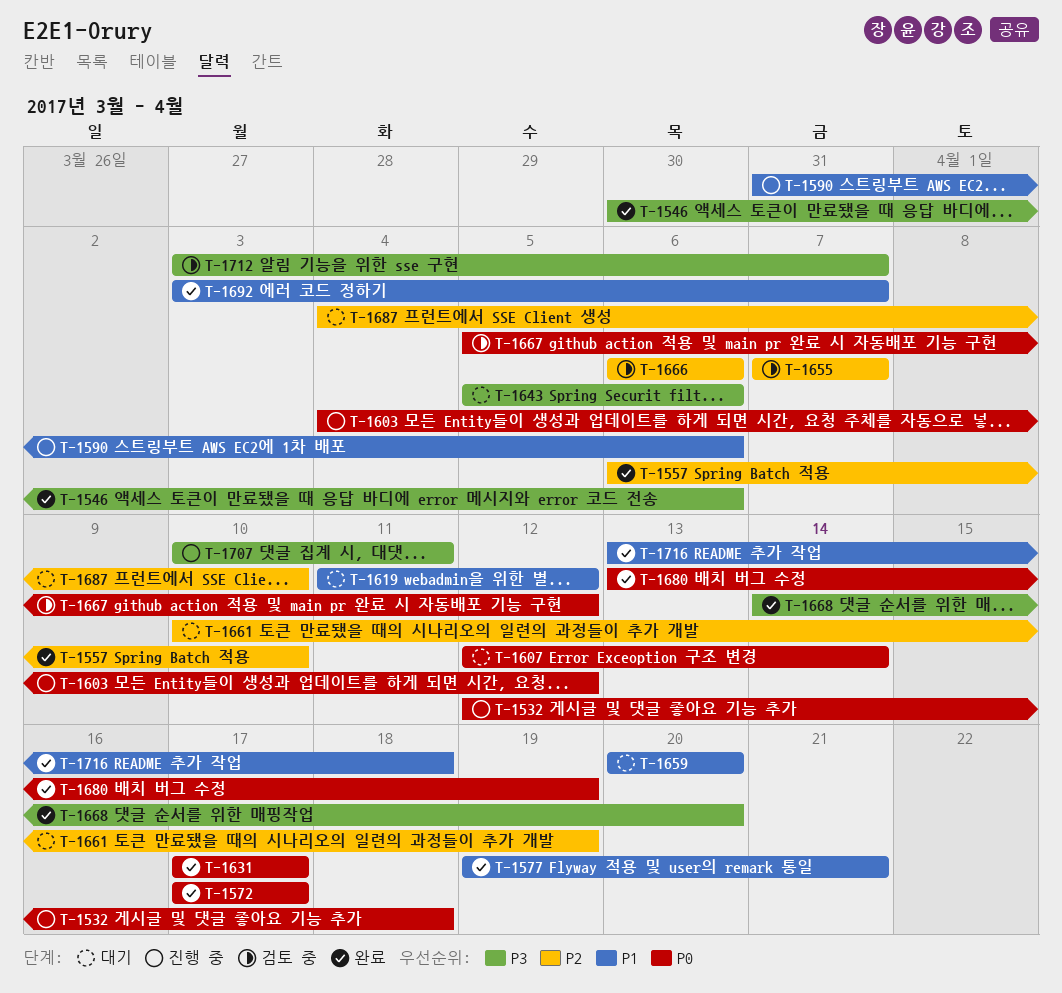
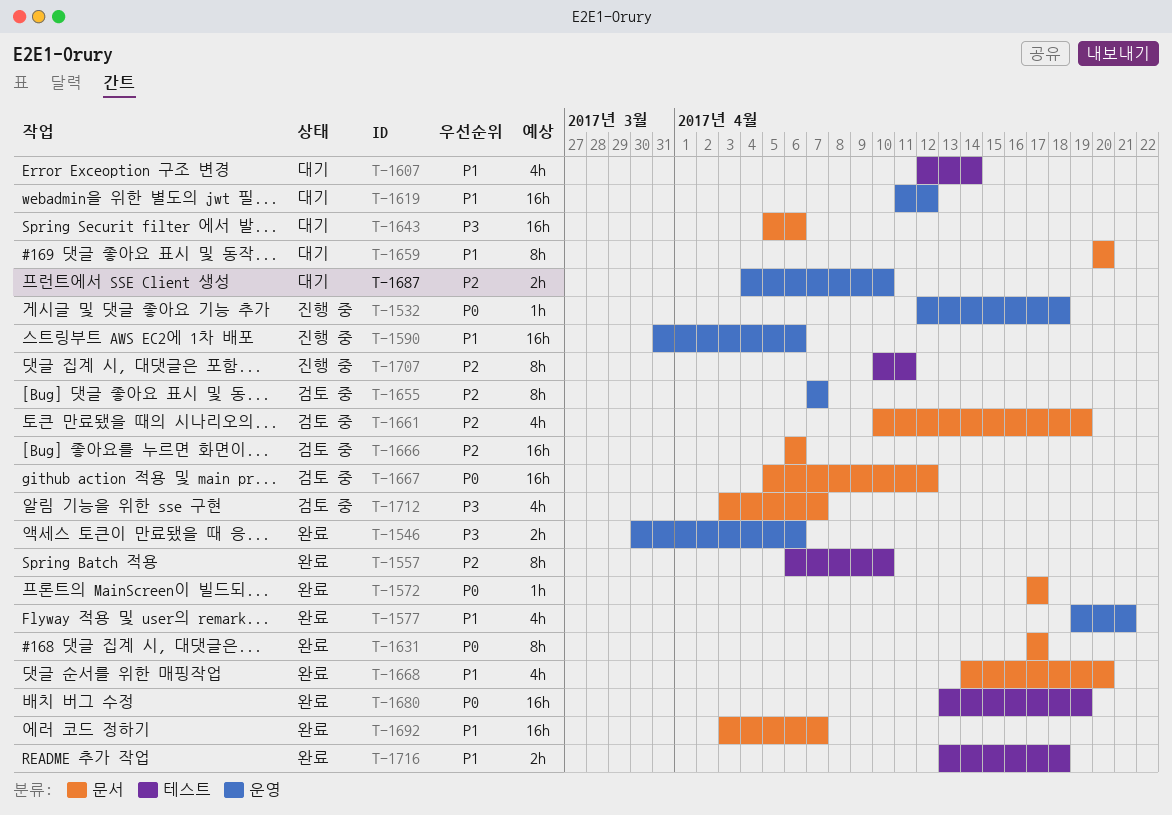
T-1603: present -> none
T-1607, priority: P0 -> P1
T-1661, status: 대기 -> 검토 중
T-1668, priority: P3 -> P1
T-1707, priority: P3 -> P2

